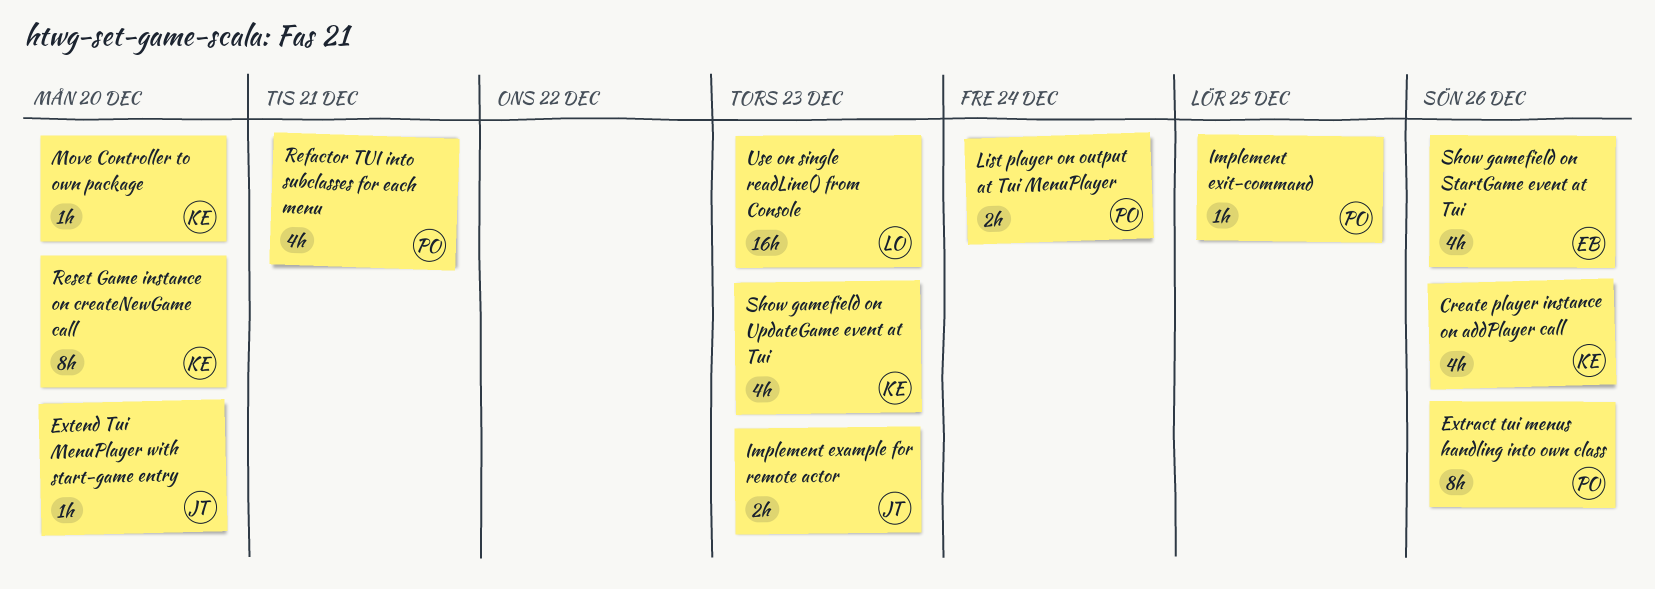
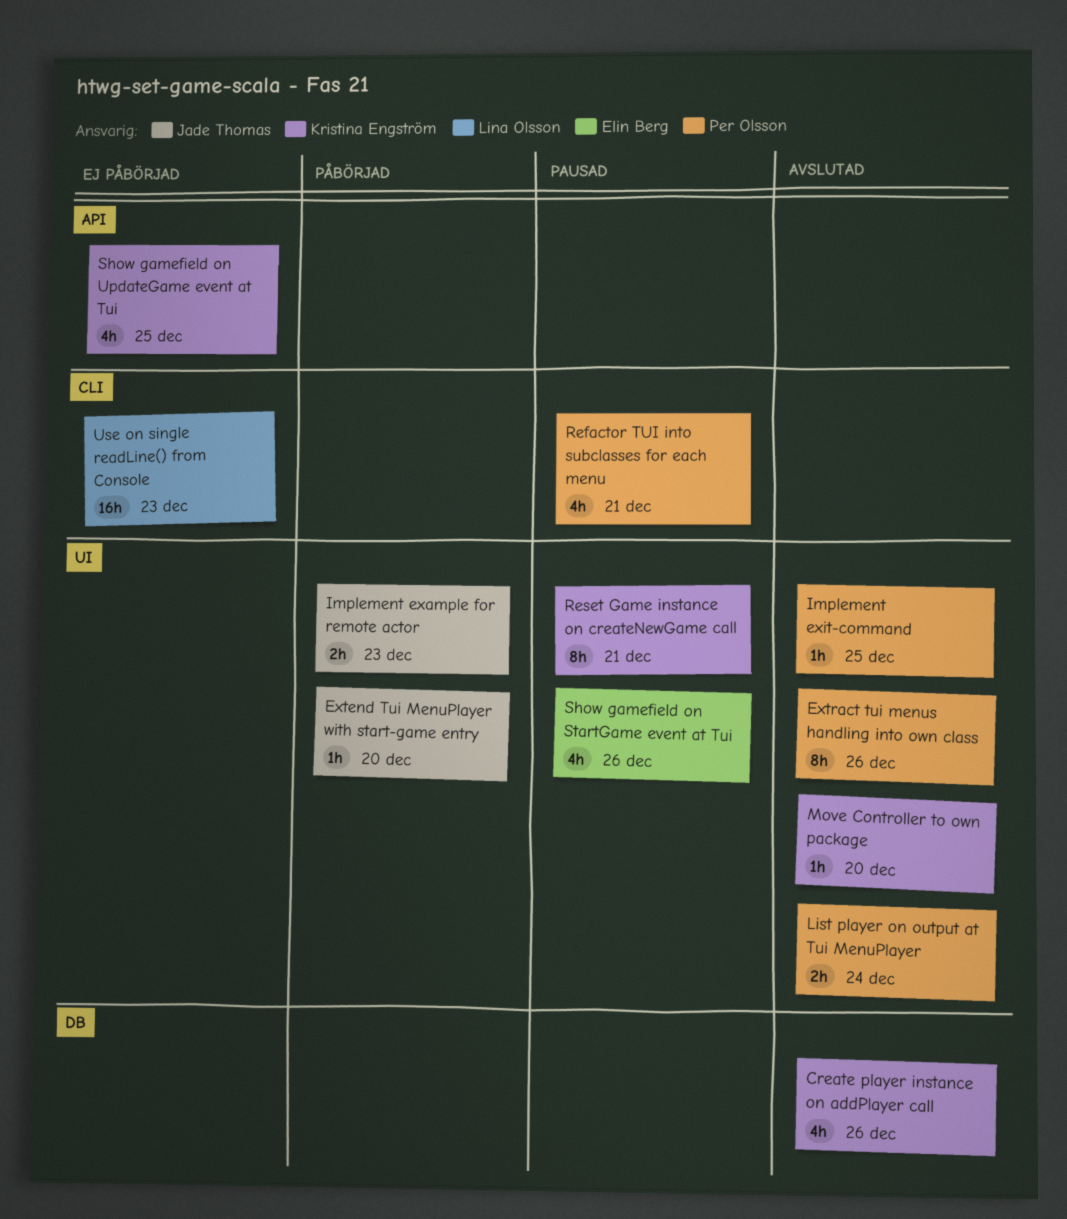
Reset Game instance on createNewGame call, due: Dec 20 -> Dec 21
Show gamefield on UpdateGame event at Tui, due: Dec 23 -> Dec 25

